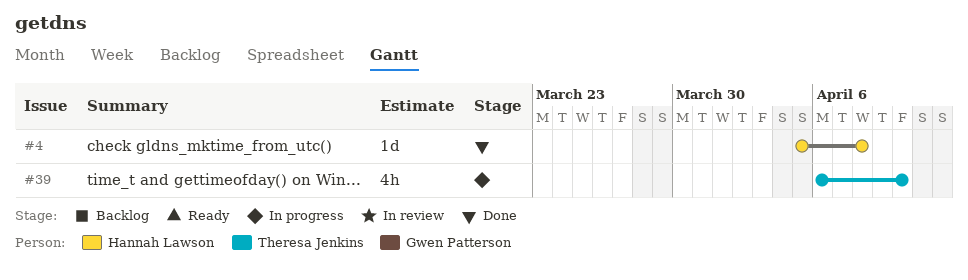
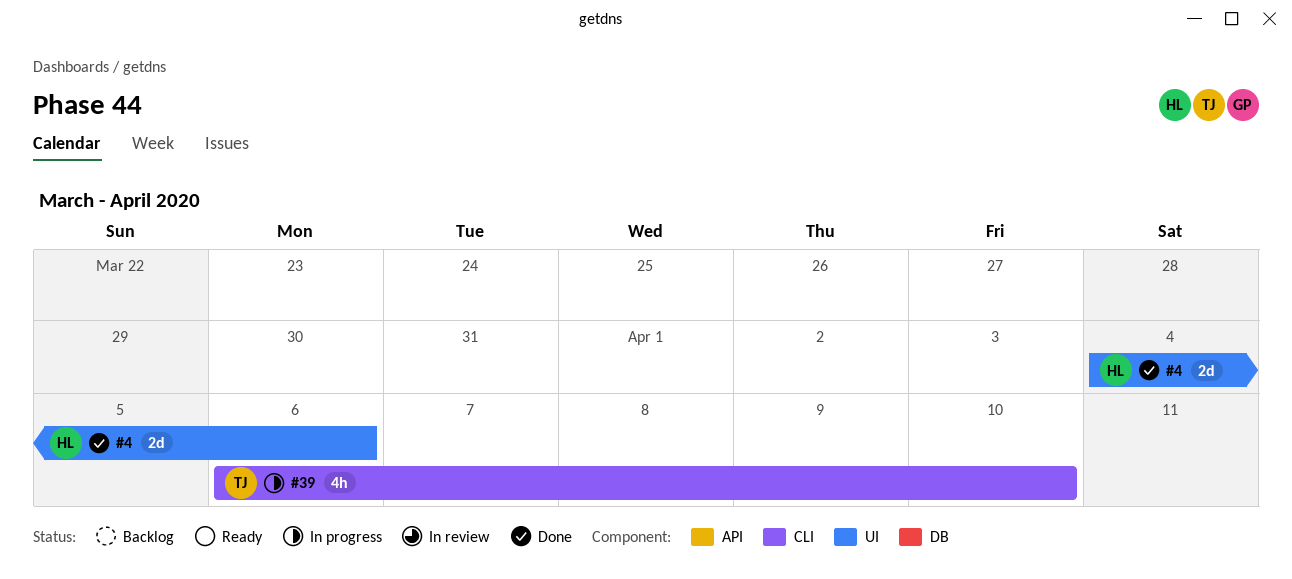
#4, estimate: 1d -> 2d
#4, start: Apr 5 -> Apr 4
#4, due: Apr 8 -> Apr 6

